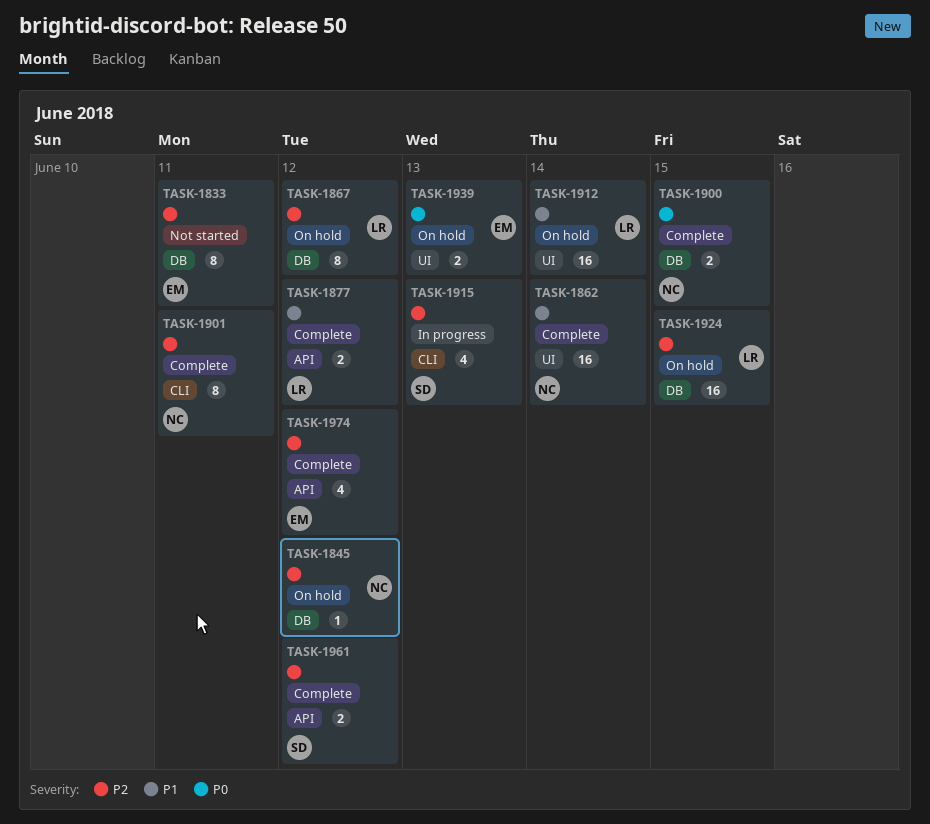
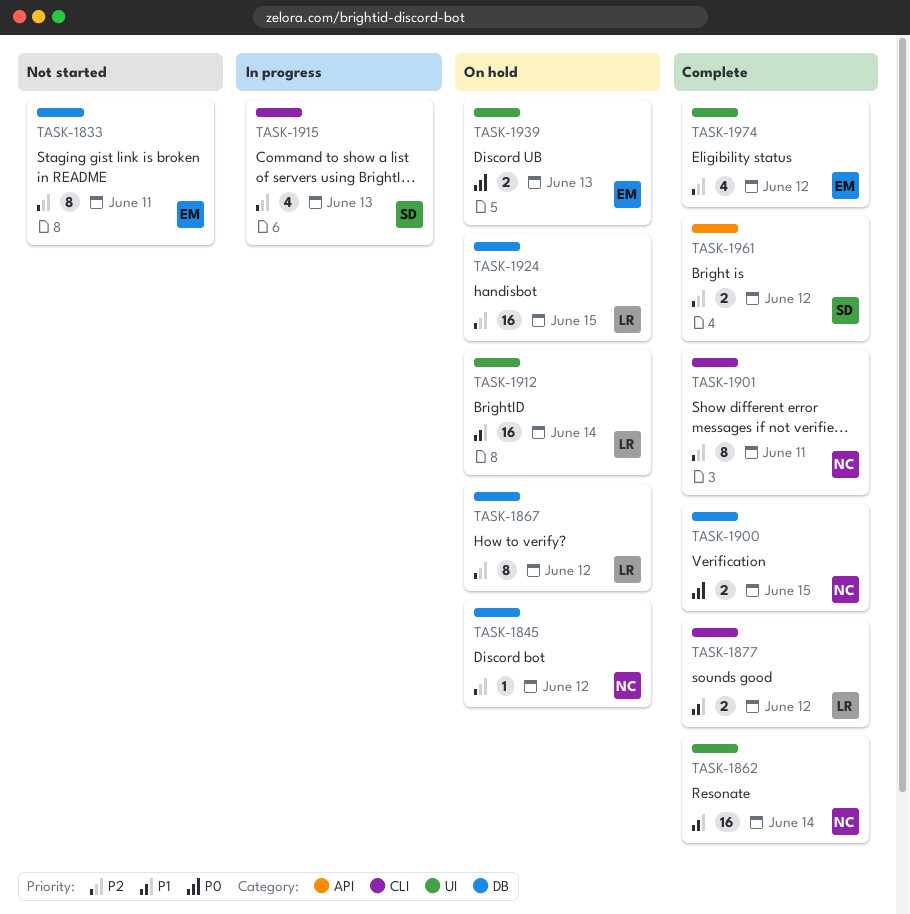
TASK-1877, label: API -> CLI
TASK-1974, label: API -> UI

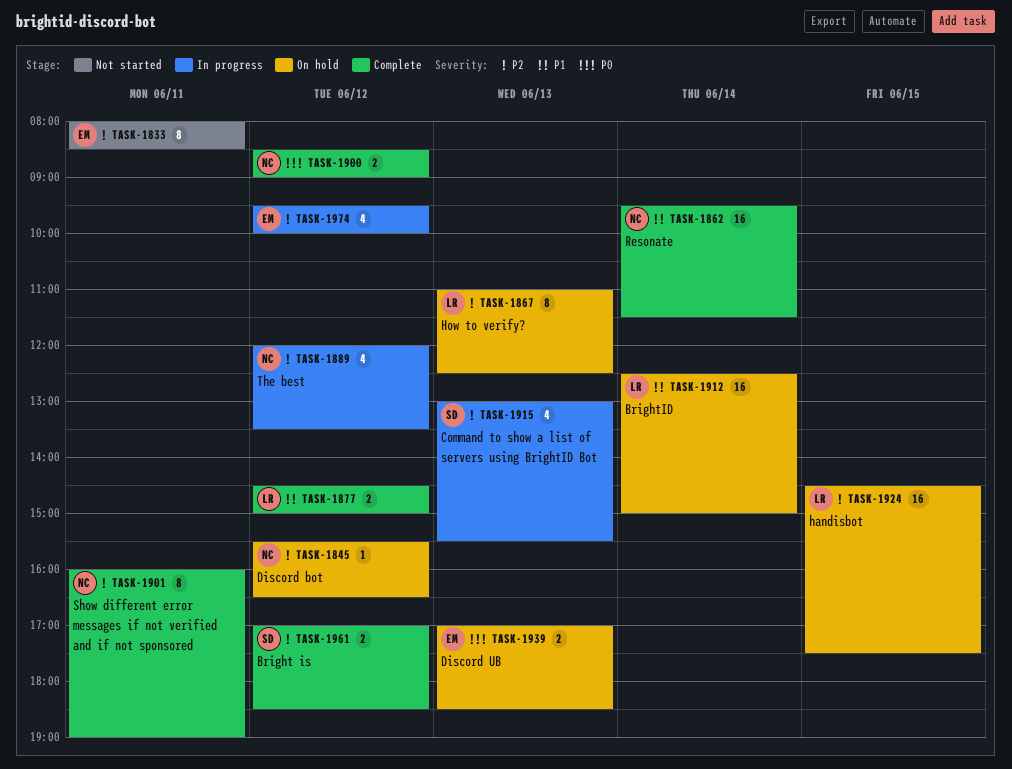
TASK-1867, day: Jun 12 -> Jun 13
TASK-1889: none -> present
TASK-1900, day: Jun 15 -> Jun 12
TASK-1974, status: Complete -> In progress

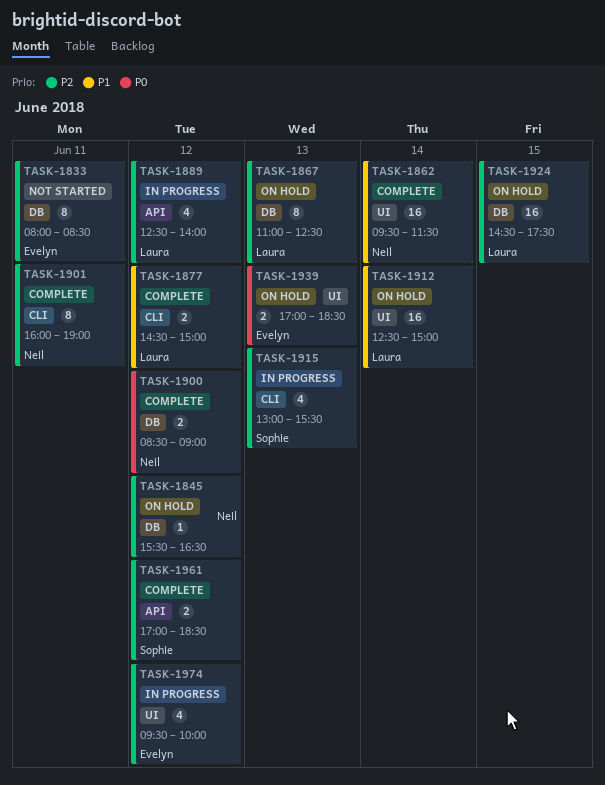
TASK-1889, owner: Neil -> Laura
TASK-1889, begins: 12:00 -> 12:30
TASK-1889, ends: 13:30 -> 14:00

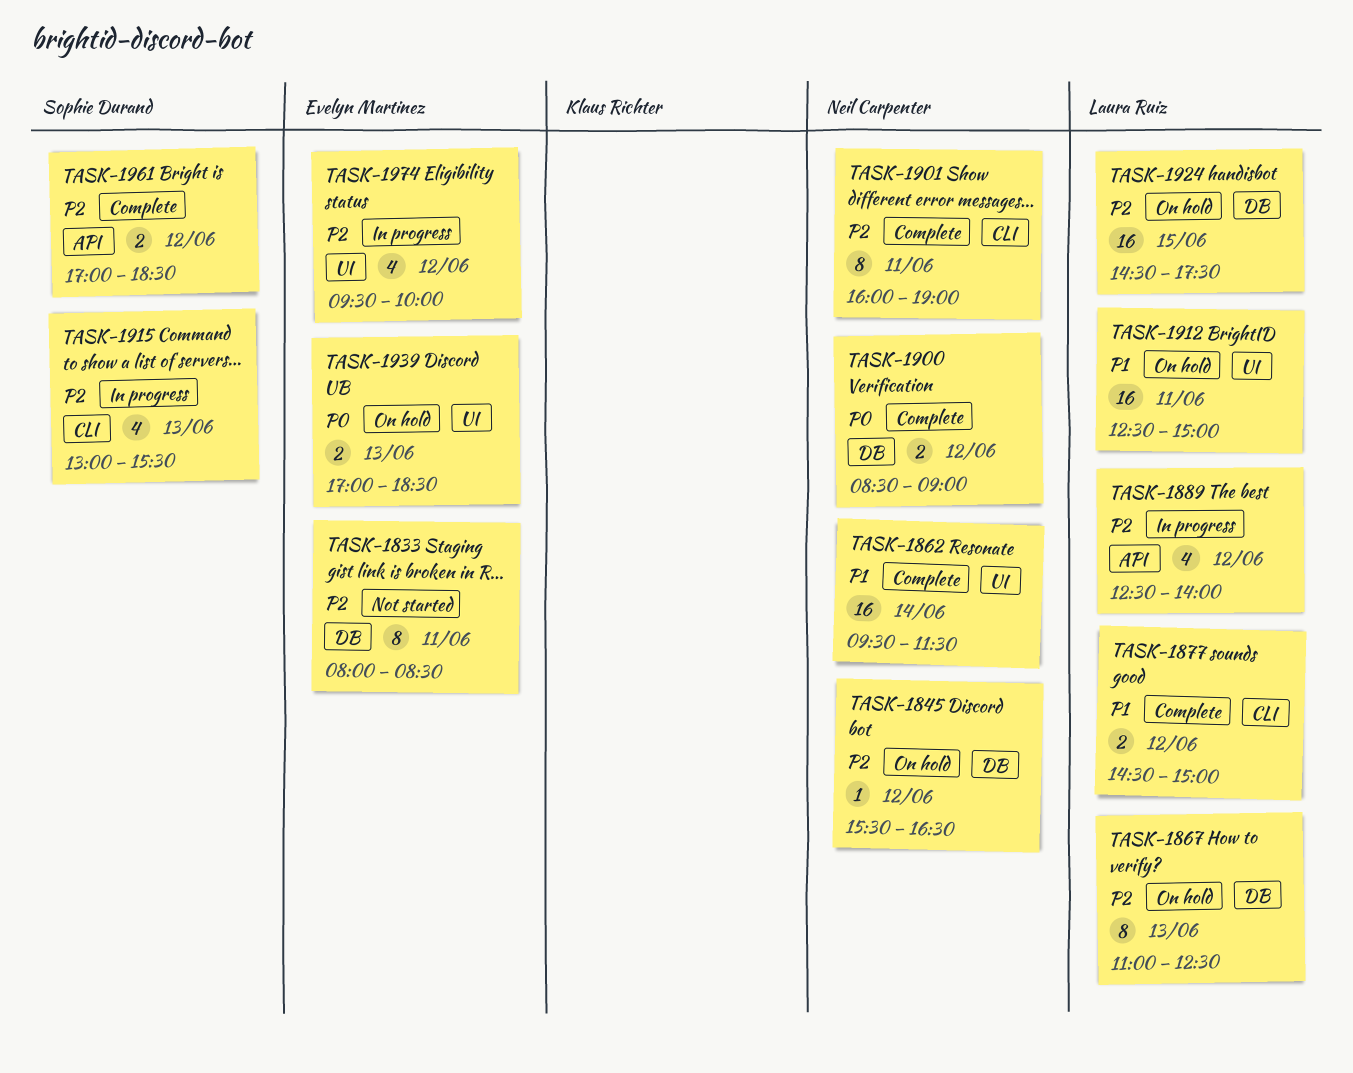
TASK-1912, day: Jun 14 -> Jun 11

